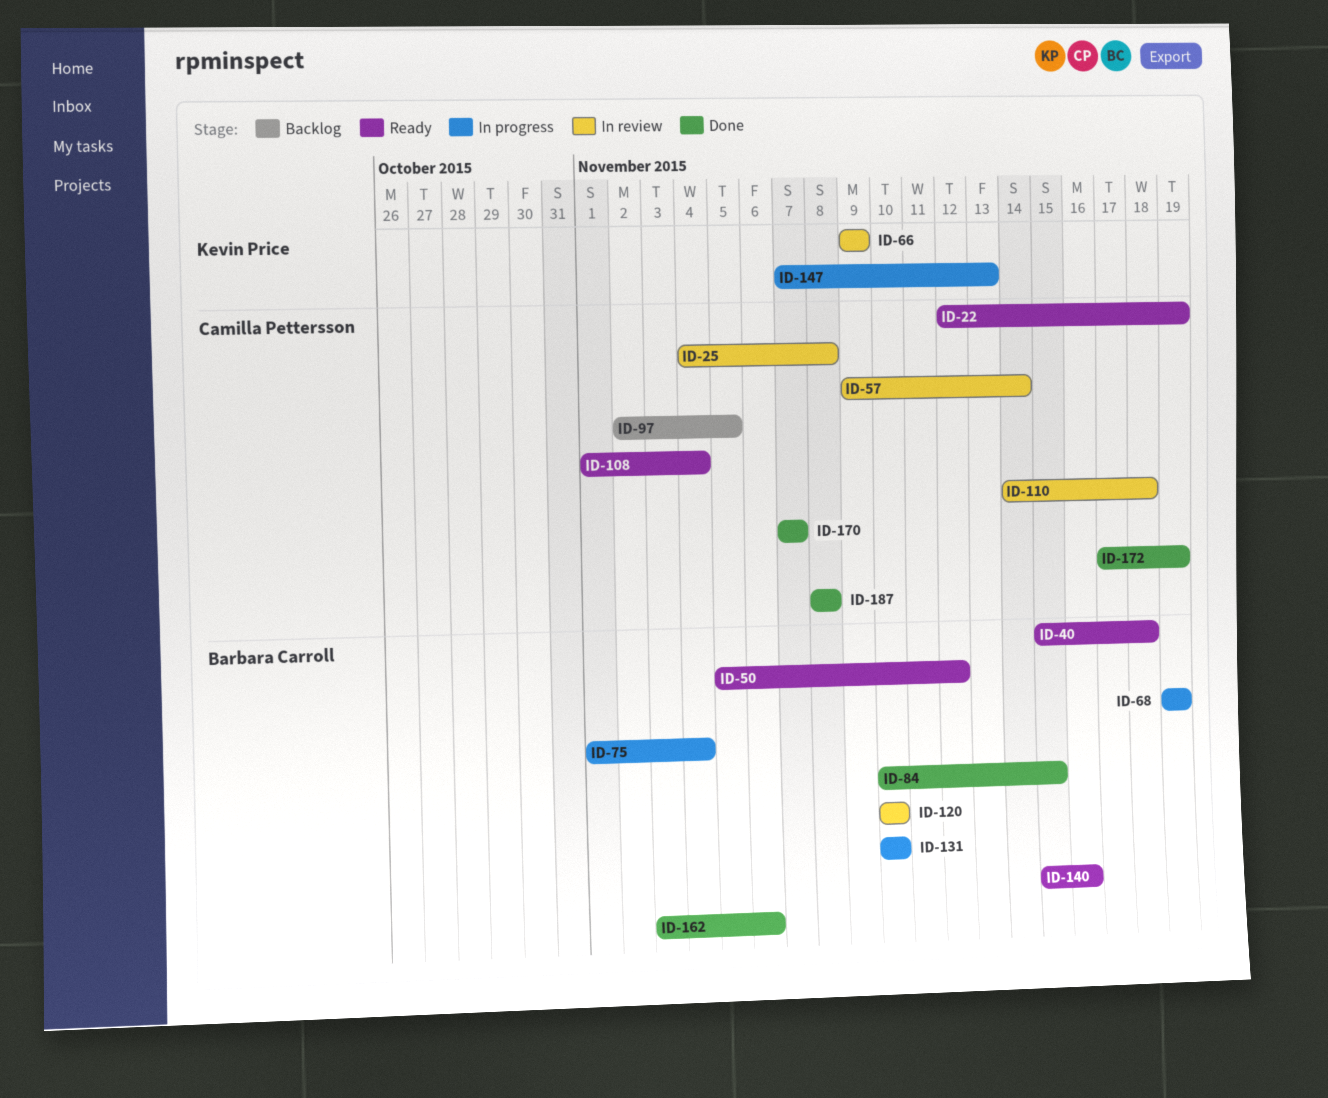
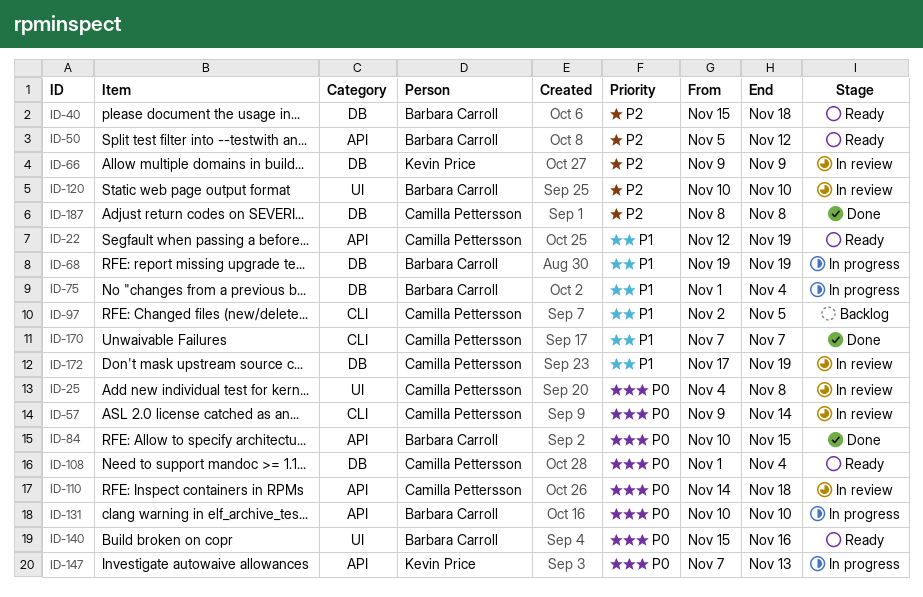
ID-162: present -> none
ID-172, status: Done -> In review

